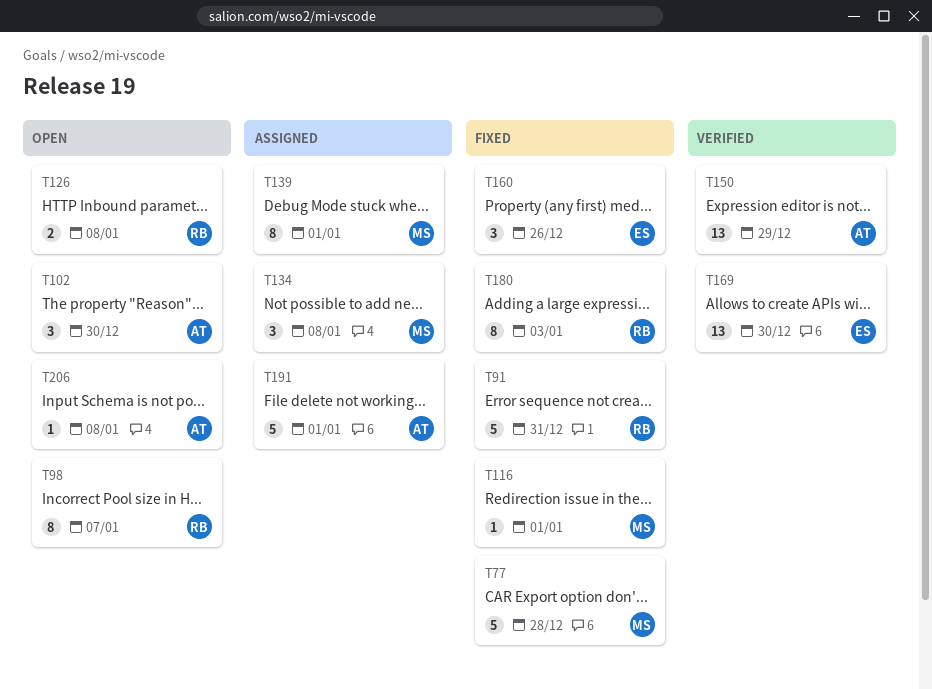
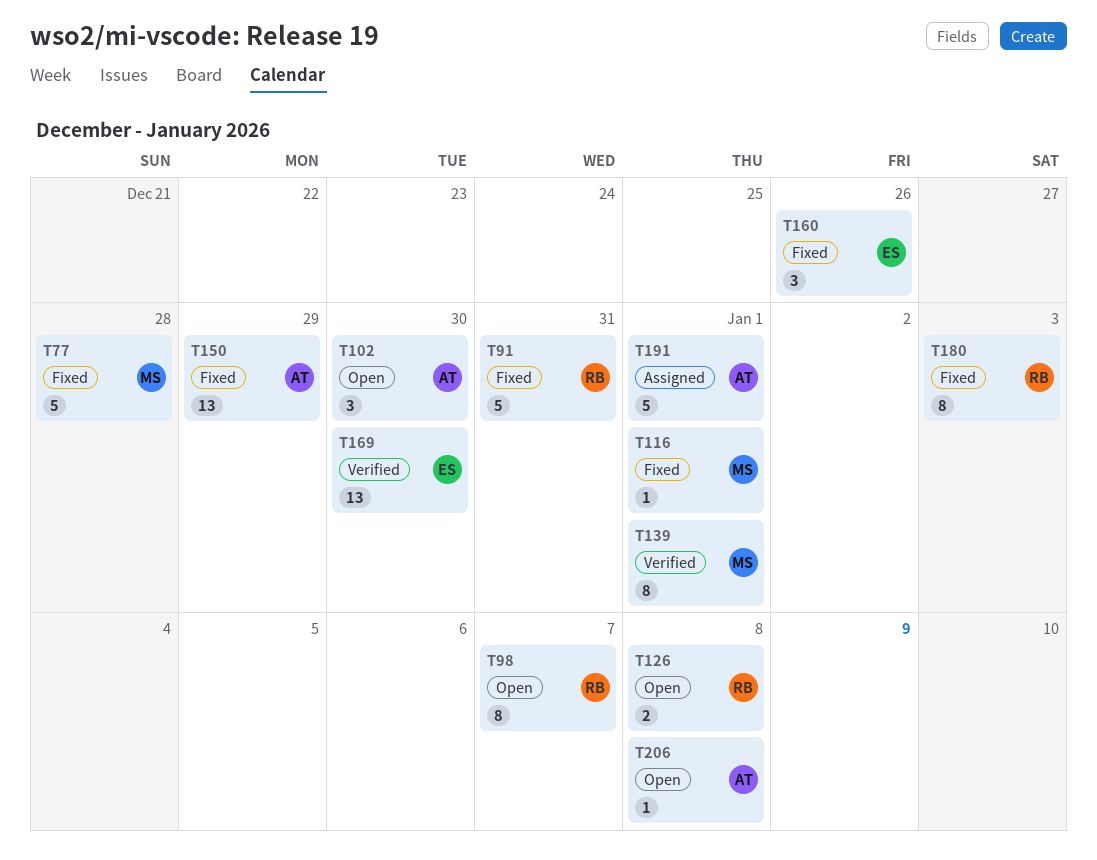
T134: present -> none
T139, status: Assigned -> Verified
T150, status: Verified -> Fixed

